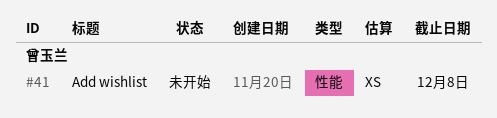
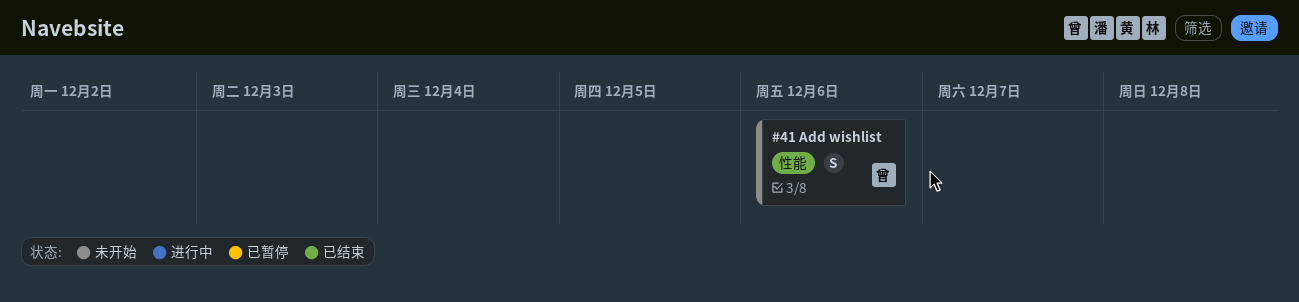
#41, estimate: XS -> S
#41, due: Dec 8 -> Dec 6

